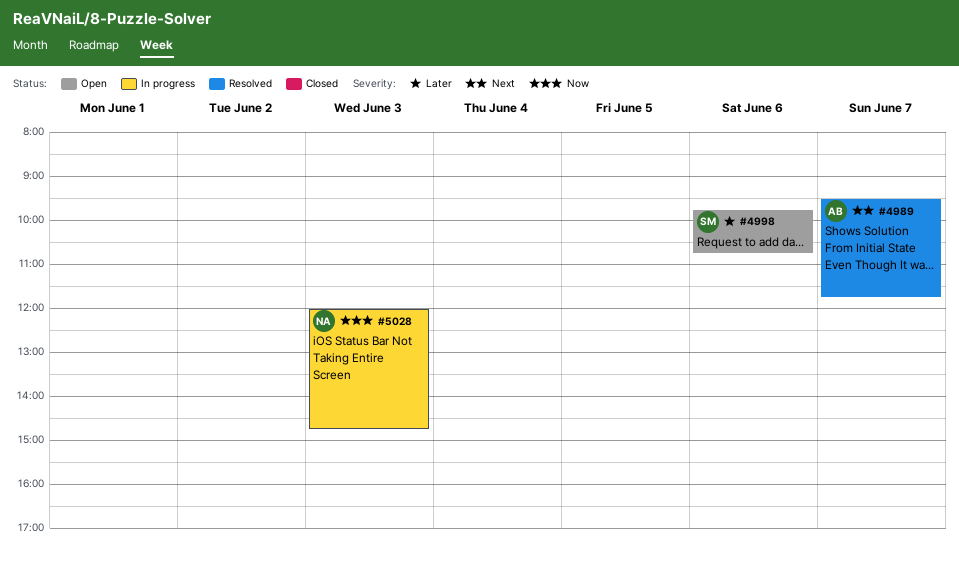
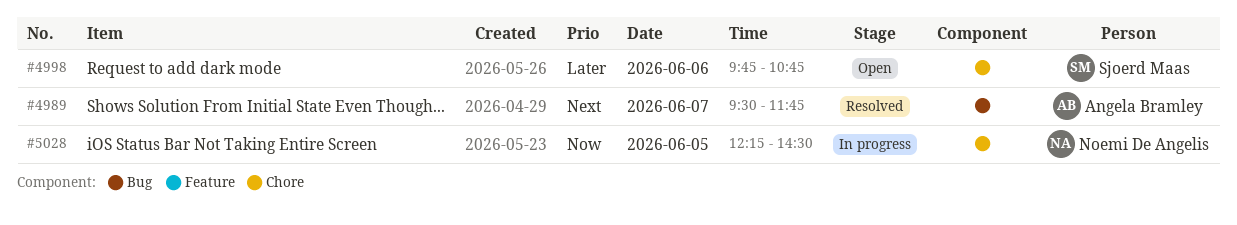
#5028, day: Jun 3 -> Jun 5
#5028, begins: 12:00 -> 12:15
#5028, ends: 14:45 -> 14:30

